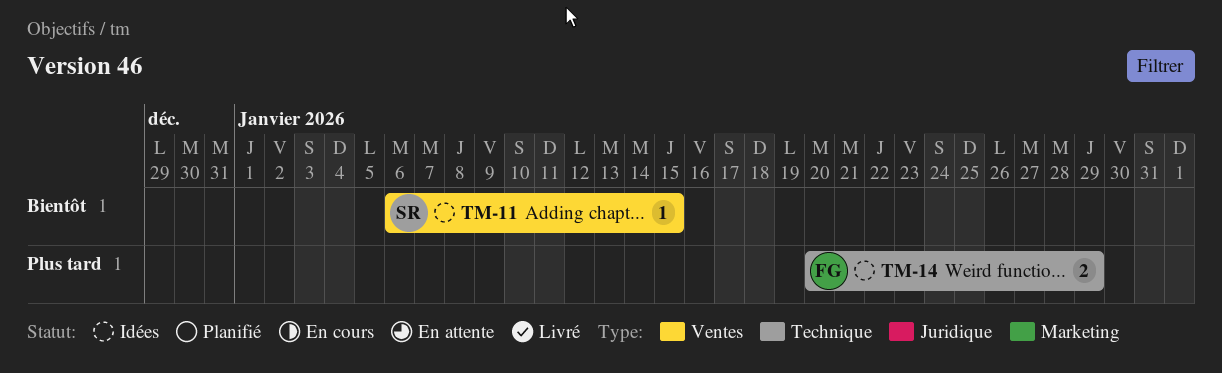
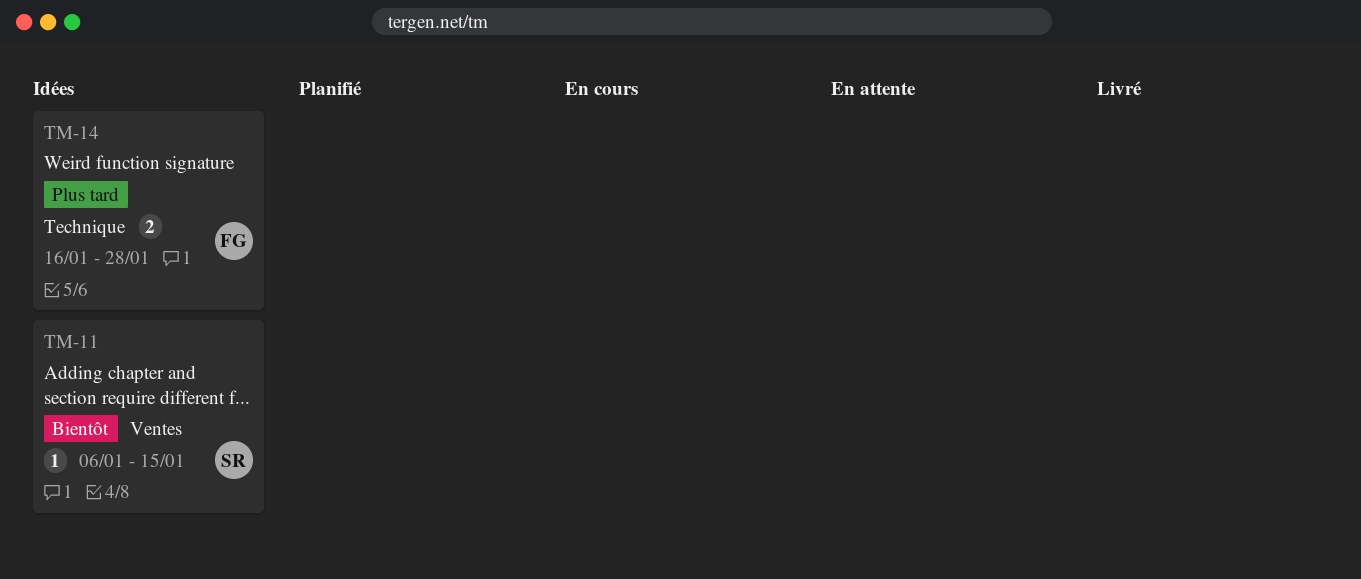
TM-14, start: Jan 20 -> Jan 16
TM-14, due: Jan 29 -> Jan 28

